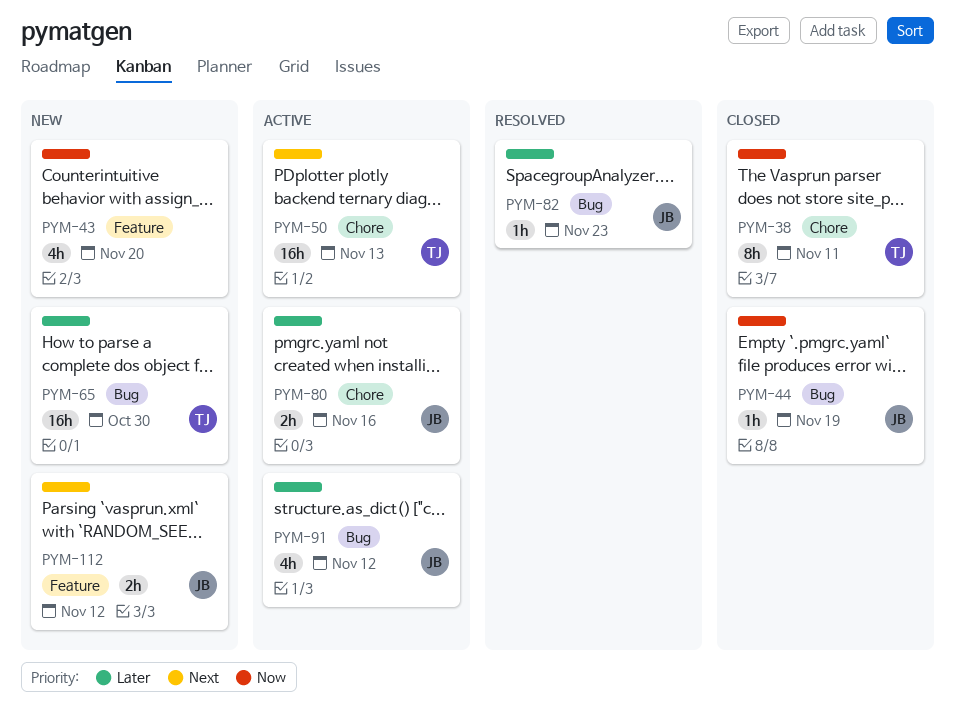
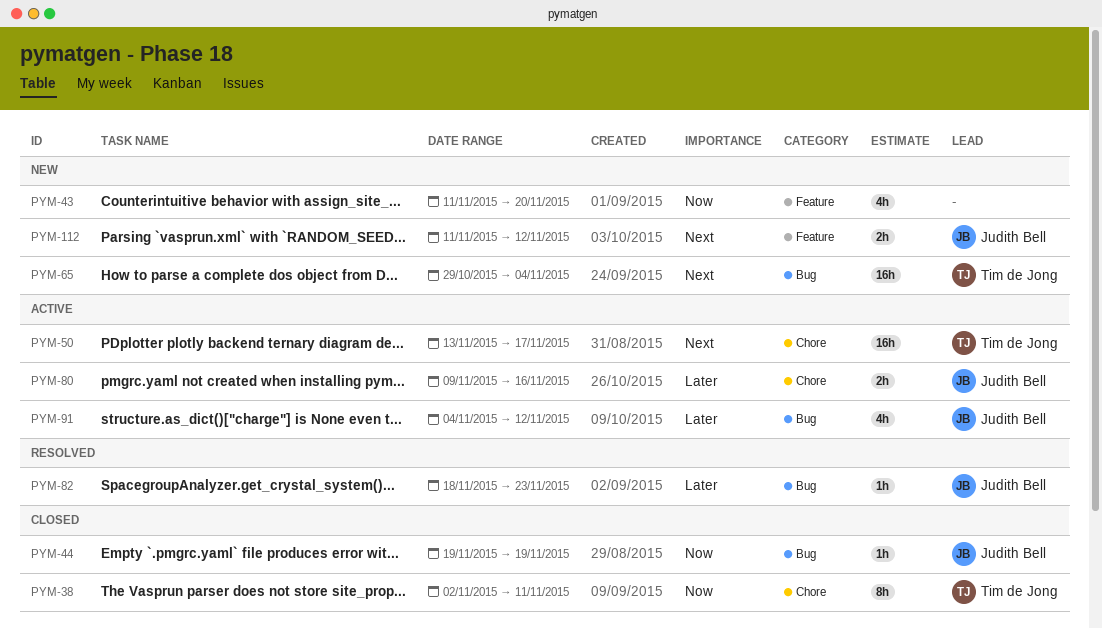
PYM-50, due: Nov 13 -> Nov 17
PYM-65, priority: Later -> Next
PYM-65, due: Oct 30 -> Nov 4

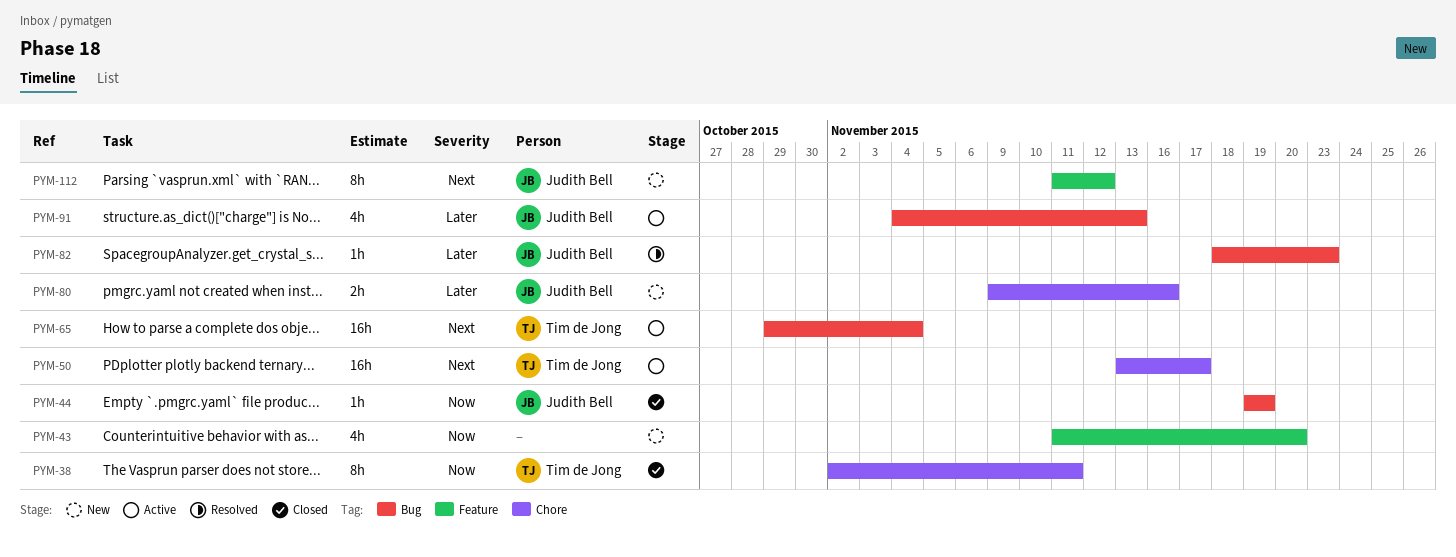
PYM-65, status: New -> Active
PYM-80, status: Active -> New
PYM-91, due: Nov 12 -> Nov 13
PYM-112, estimate: 2h -> 8h

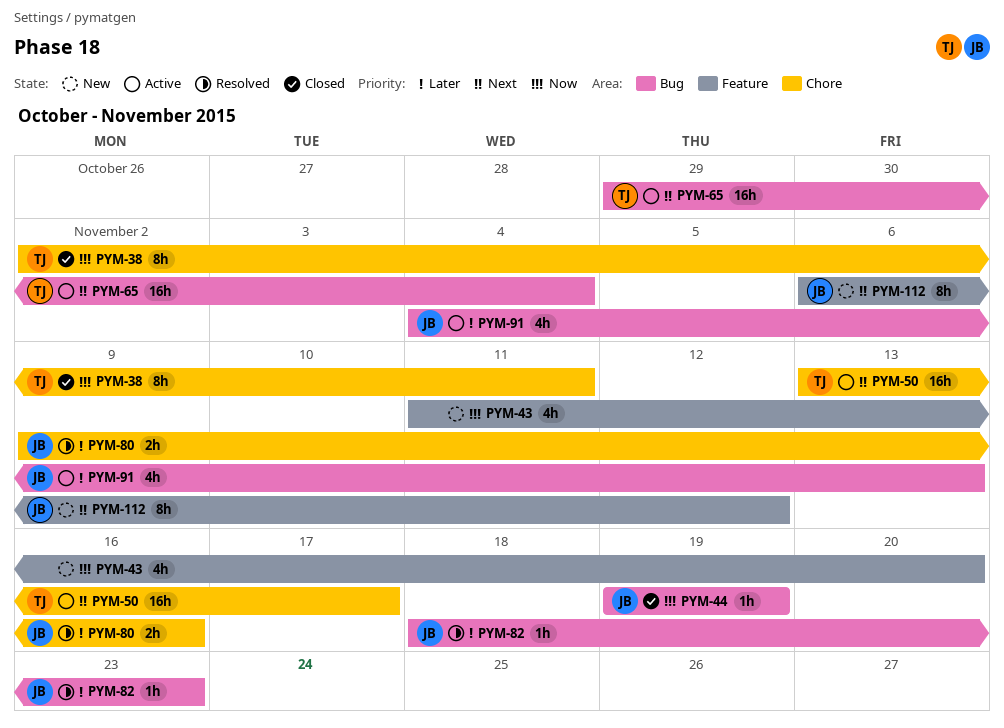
PYM-80, status: New -> Resolved
PYM-112, start: Nov 11 -> Nov 6

